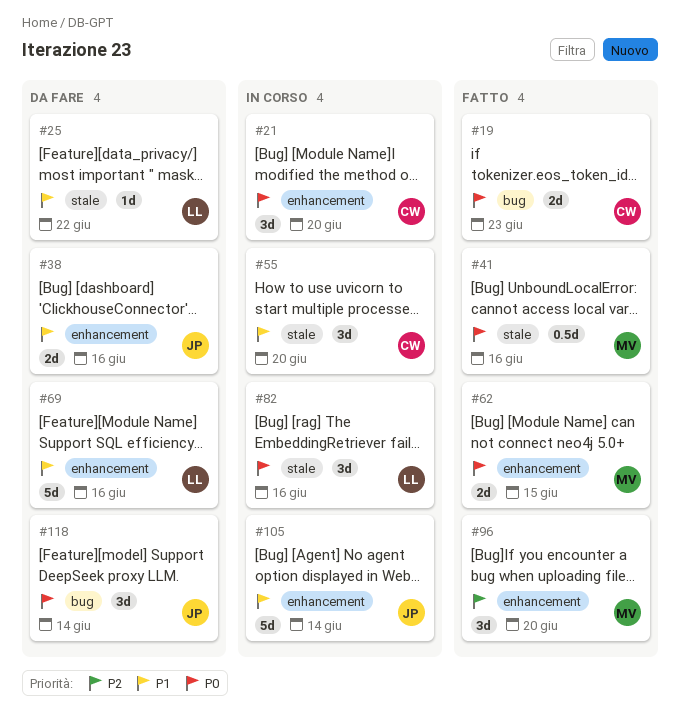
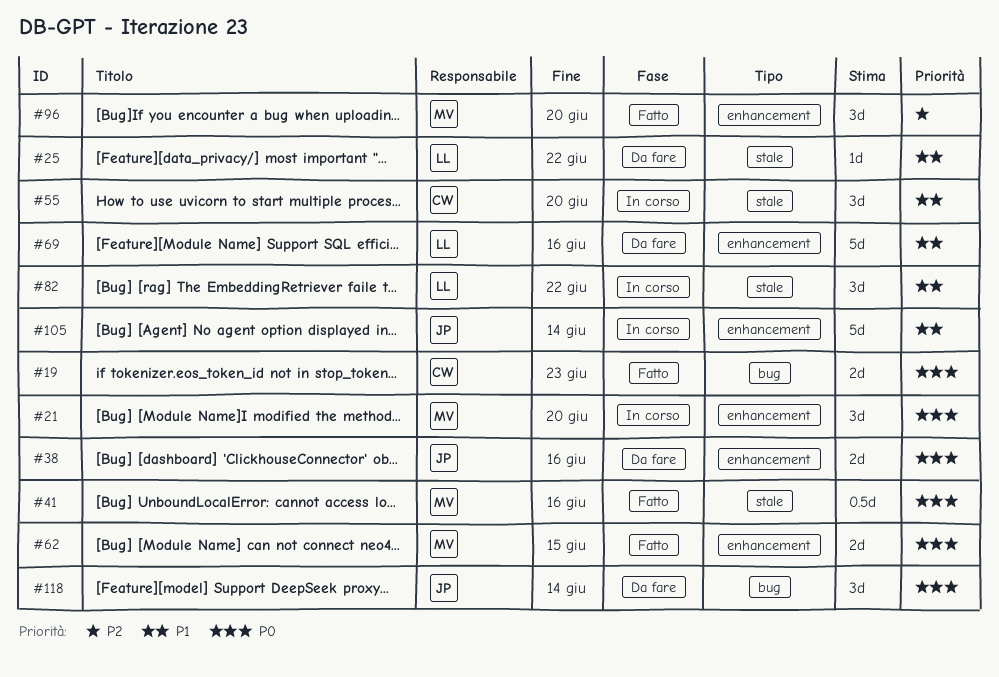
#21, owner: CW -> MV
#38, priority: P1 -> P0
#82, priority: P0 -> P1
#82, due: Jun 16 -> Jun 22

